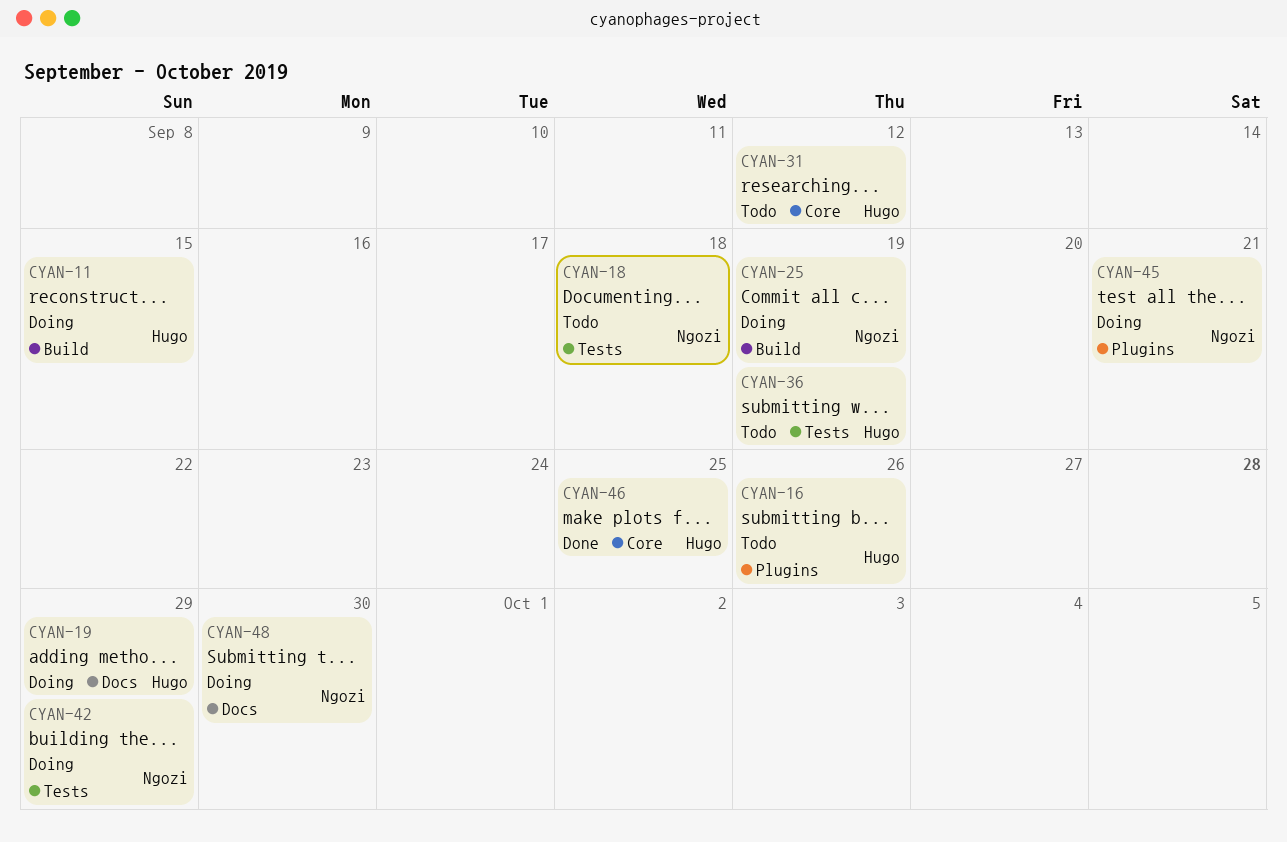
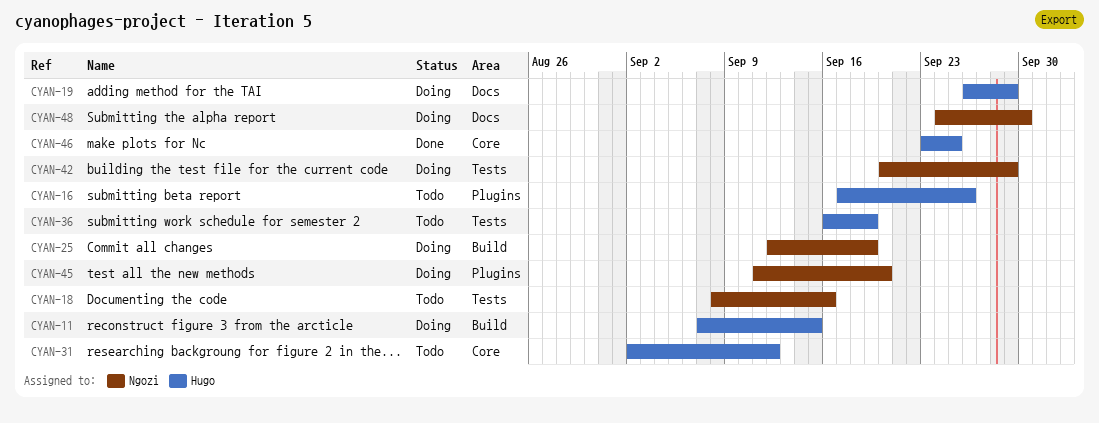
CYAN-18, due: Sep 18 -> Sep 16
CYAN-45, due: Sep 21 -> Sep 20

